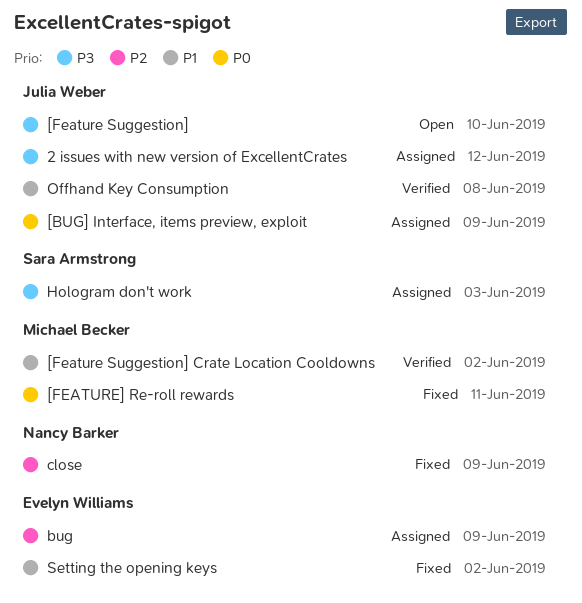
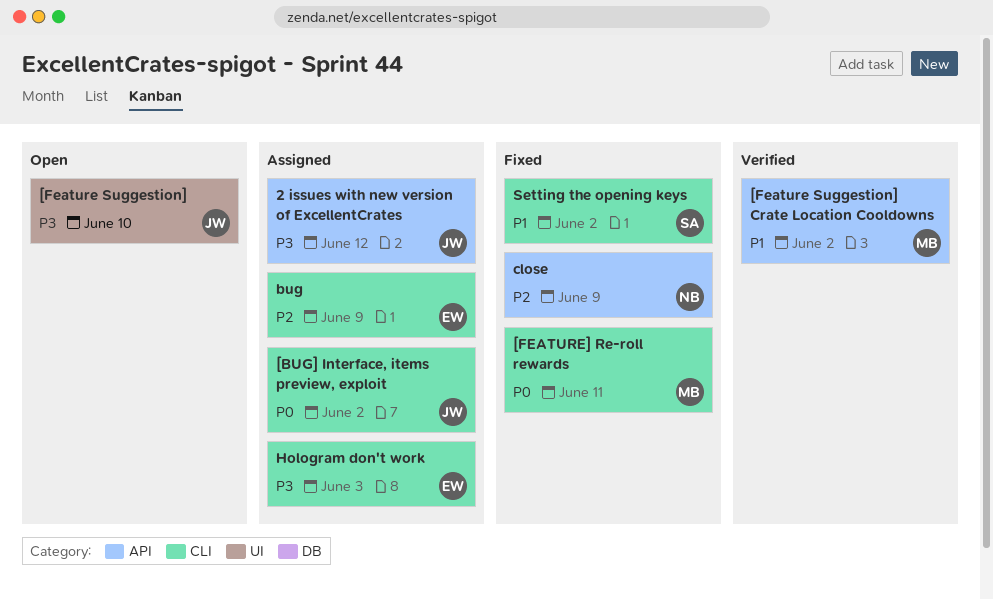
[BUG] Interface, items preview, exploit, due: Jun 9 -> Jun 2
Hologram don't work, owner: Sara Armstrong -> Evelyn Williams
Offhand Key Consumption: present -> none
Setting the opening keys, owner: Evelyn Williams -> Sara Armstrong

